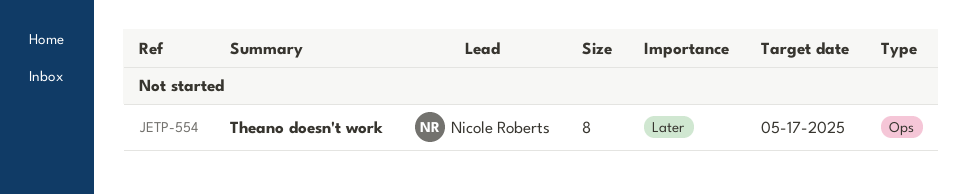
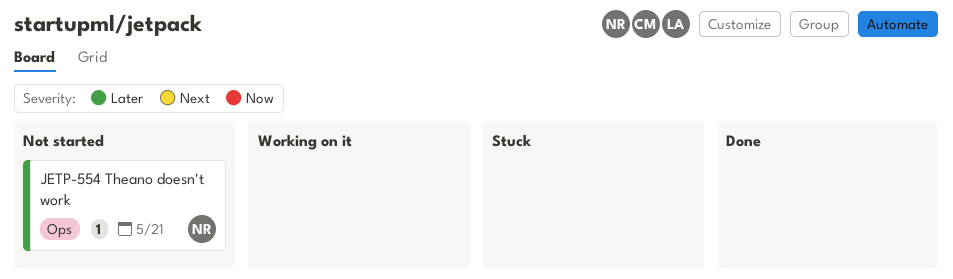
JETP-554, estimate: 8 -> 1
JETP-554, due: May 17 -> May 21

